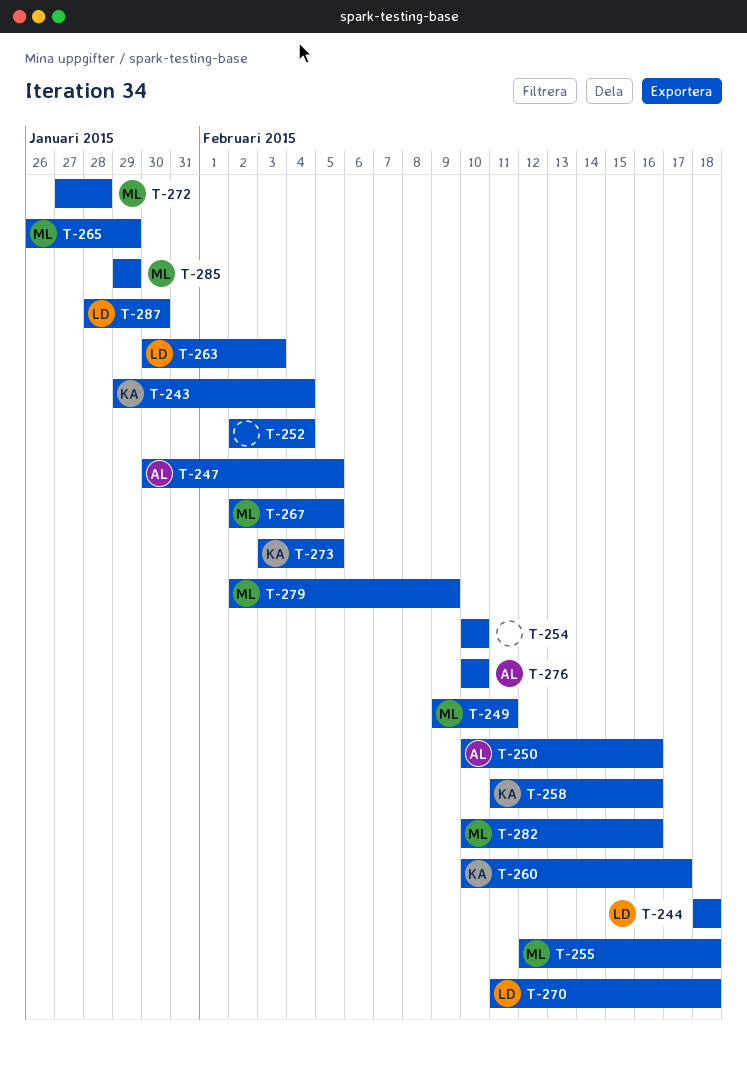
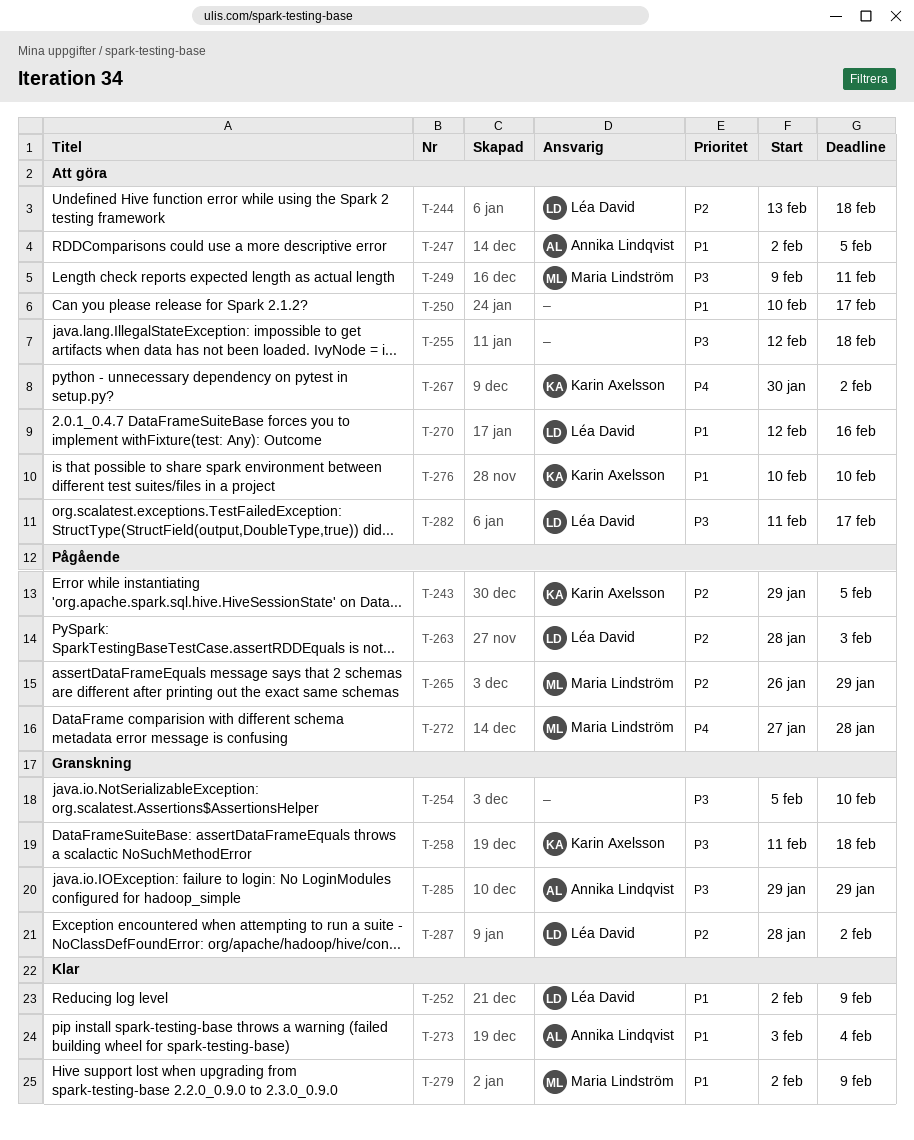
T-243, due: Feb 4 -> Feb 5
T-244, start: Feb 18 -> Feb 13
T-247, start: Jan 30 -> Feb 2
T-250, owner: Annika Lindqvist -> none
T-250, due: Feb 16 -> Feb 17
T-252, owner: none -> Léa David
T-252, due: Feb 4 -> Feb 9
T-254, start: Feb 10 -> Feb 5
T-255, owner: Maria Lindström -> none
T-258, due: Feb 16 -> Feb 18
T-260: present -> none
T-263, start: Jan 30 -> Jan 28
T-267, owner: Maria Lindström -> Karin Axelsson
T-267, start: Feb 2 -> Jan 30
T-267, due: Feb 5 -> Feb 2
T-270, start: Feb 11 -> Feb 12
T-270, due: Feb 18 -> Feb 16
T-273, owner: Karin Axelsson -> Annika Lindqvist
T-273, due: Feb 5 -> Feb 4
T-276, owner: Annika Lindqvist -> Karin Axelsson
T-282, owner: Maria Lindström -> Léa David
T-282, start: Feb 10 -> Feb 11
T-282, due: Feb 16 -> Feb 17
T-285, owner: Maria Lindström -> Annika Lindqvist
T-287, due: Jan 30 -> Feb 2

